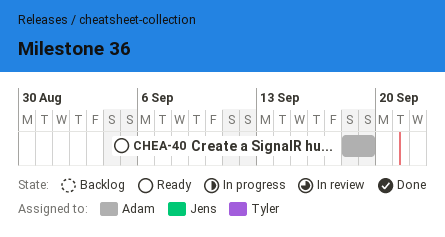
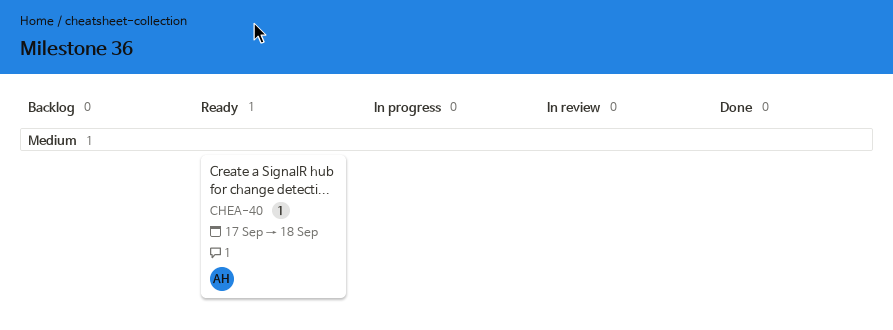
CHEA-40, start: Sep 18 -> Sep 17
CHEA-40, due: Sep 19 -> Sep 18

